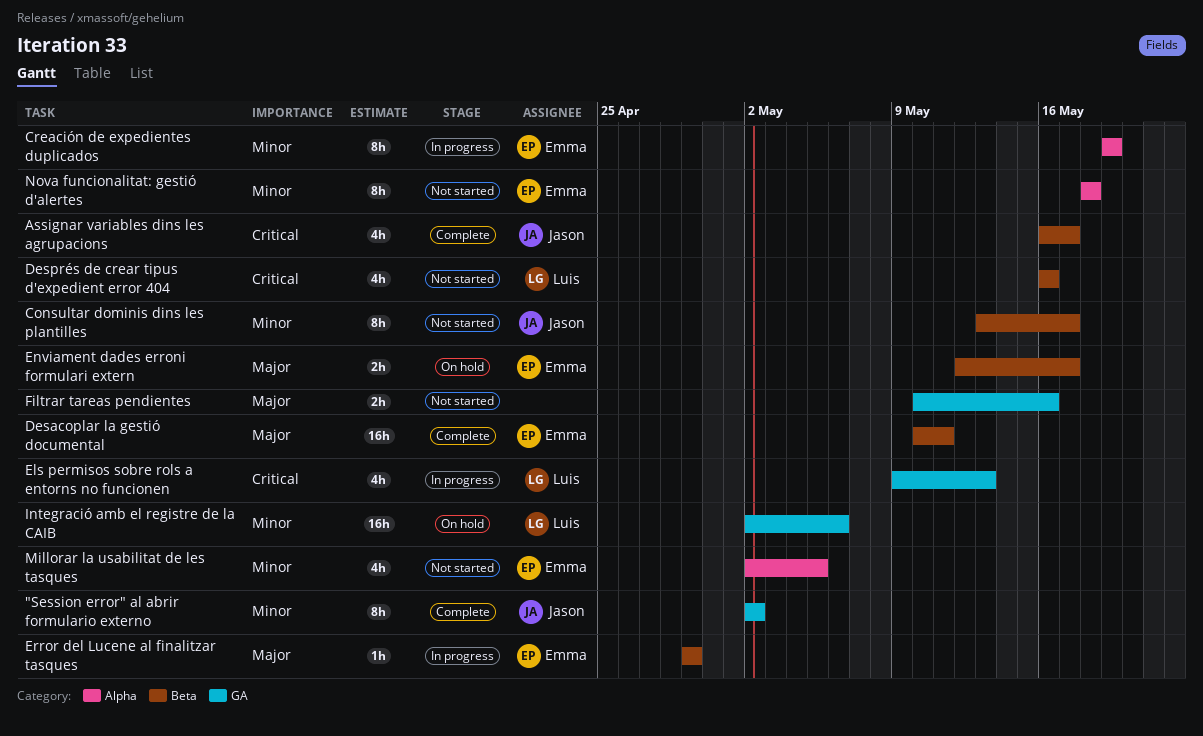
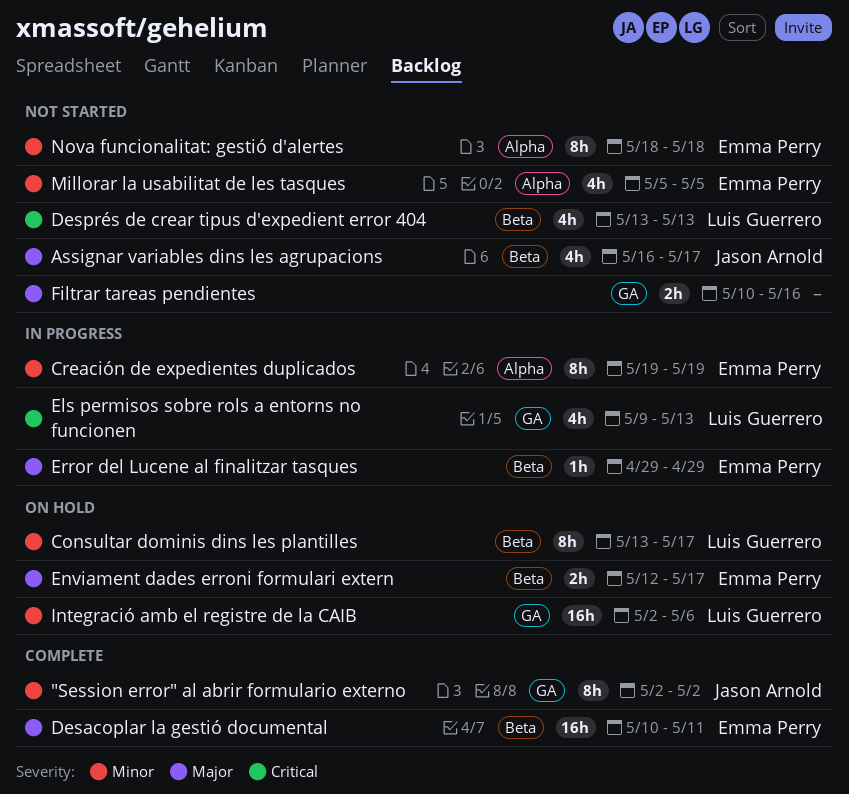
Assignar variables dins les agrupacions, status: Complete -> Not started
Assignar variables dins les agrupacions, priority: Critical -> Major
Consultar dominis dins les plantilles, status: Not started -> On hold
Consultar dominis dins les plantilles, owner: Jason Arnold -> Luis Guerrero
Després de crear tipus d'expedient error 404, start: May 16 -> May 13
Després de crear tipus d'expedient error 404, due: May 16 -> May 13
Millorar la usabilitat de les tasques, start: May 2 -> May 5

